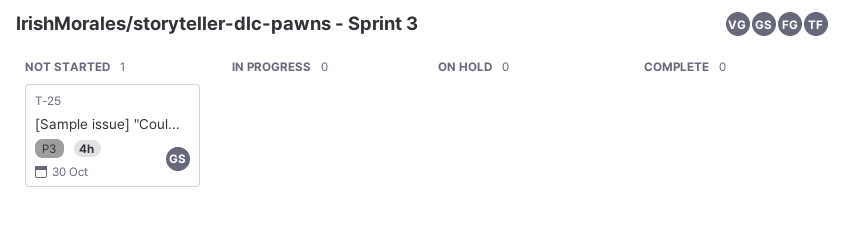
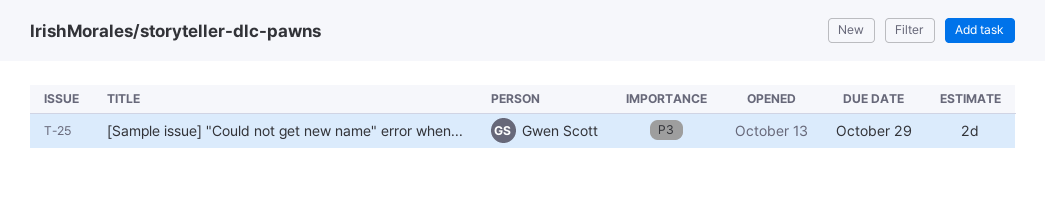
T-25, estimate: 4h -> 2d
T-25, due: Oct 30 -> Oct 29

